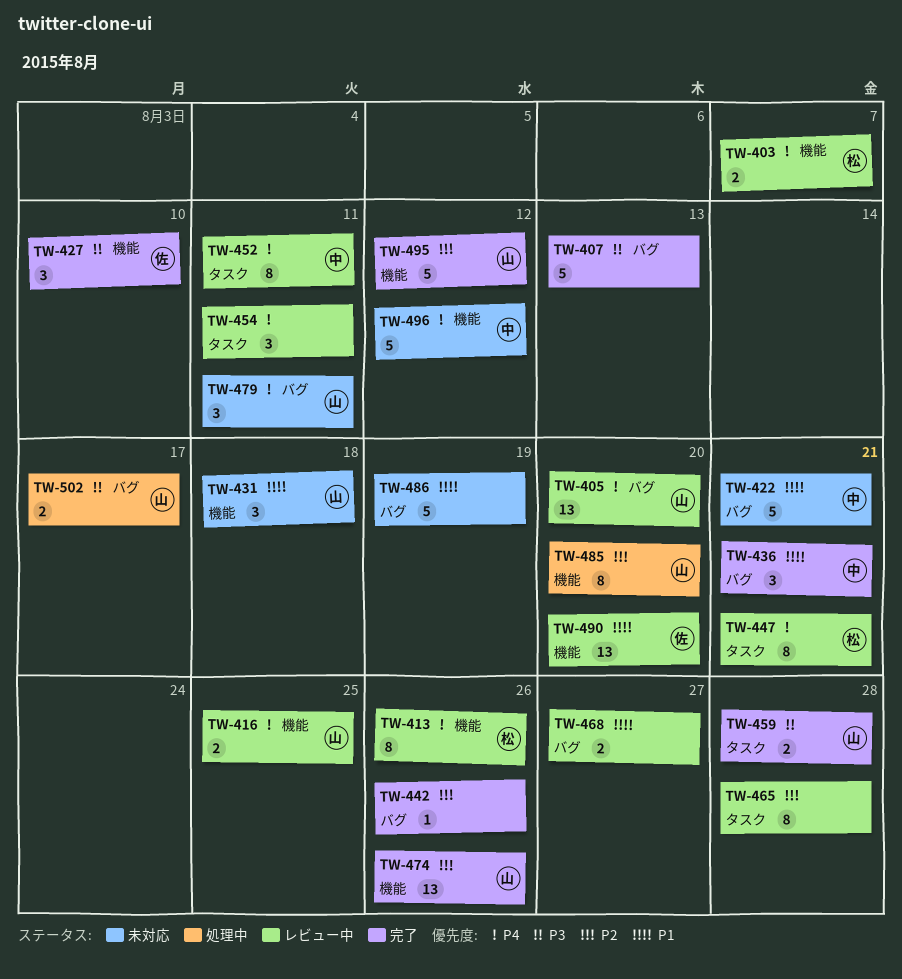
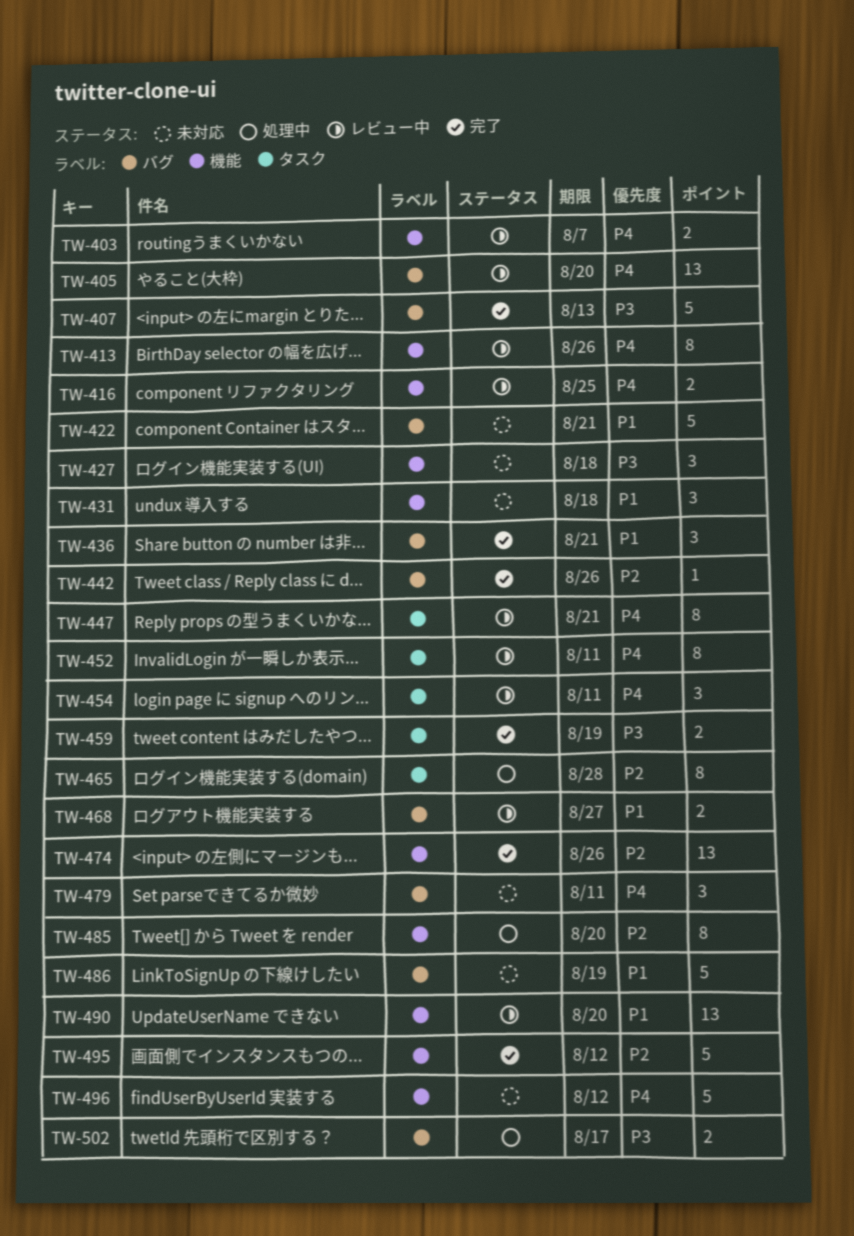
TW-427, status: 完了 -> 未対応
TW-427, due: Aug 10 -> Aug 18
TW-459, due: Aug 28 -> Aug 19
TW-465, status: レビュー中 -> 処理中

